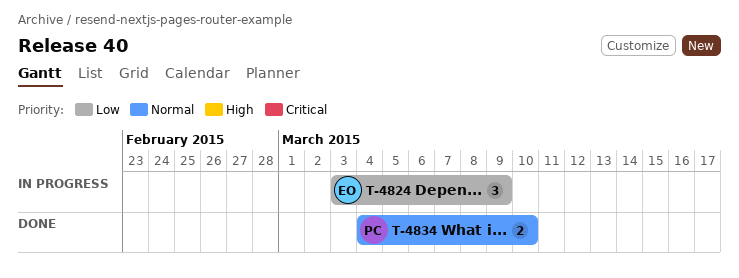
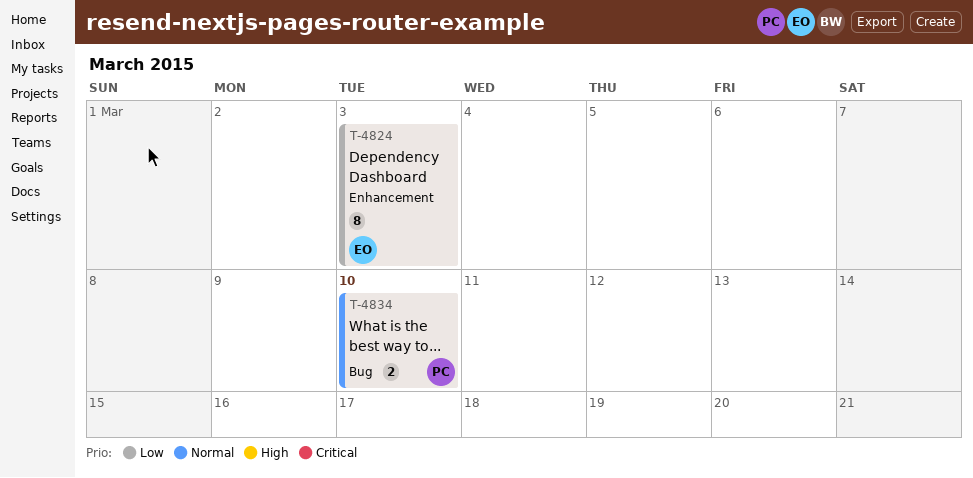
T-4824, estimate: 3 -> 8
T-4824, due: Mar 9 -> Mar 3

